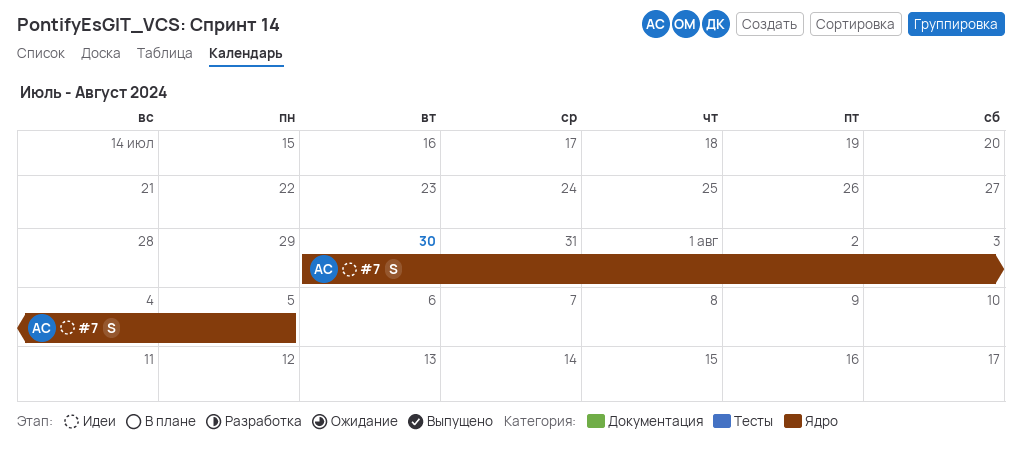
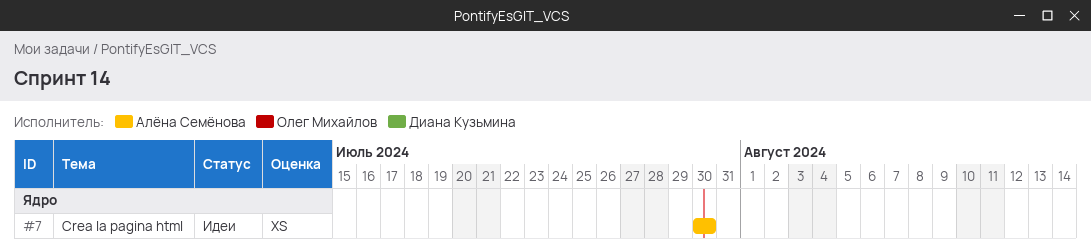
#7, estimate: S -> XS
#7, due: Aug 5 -> Jul 30

